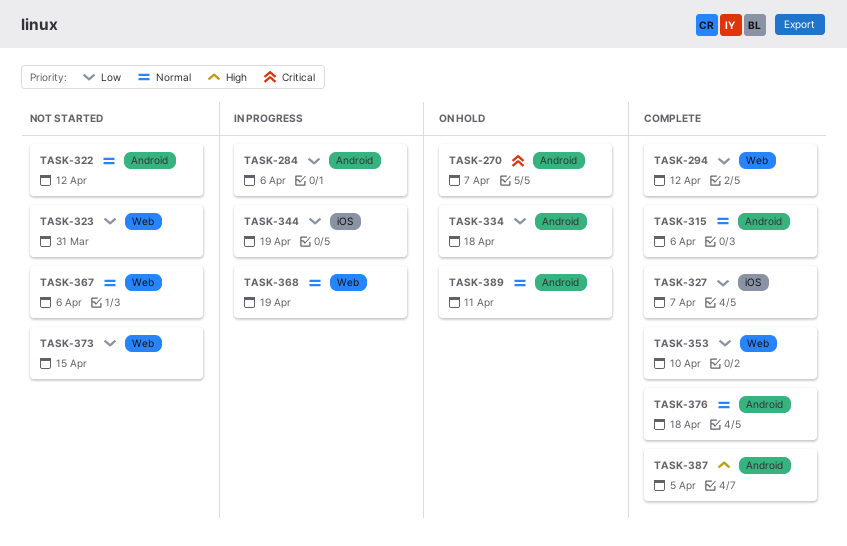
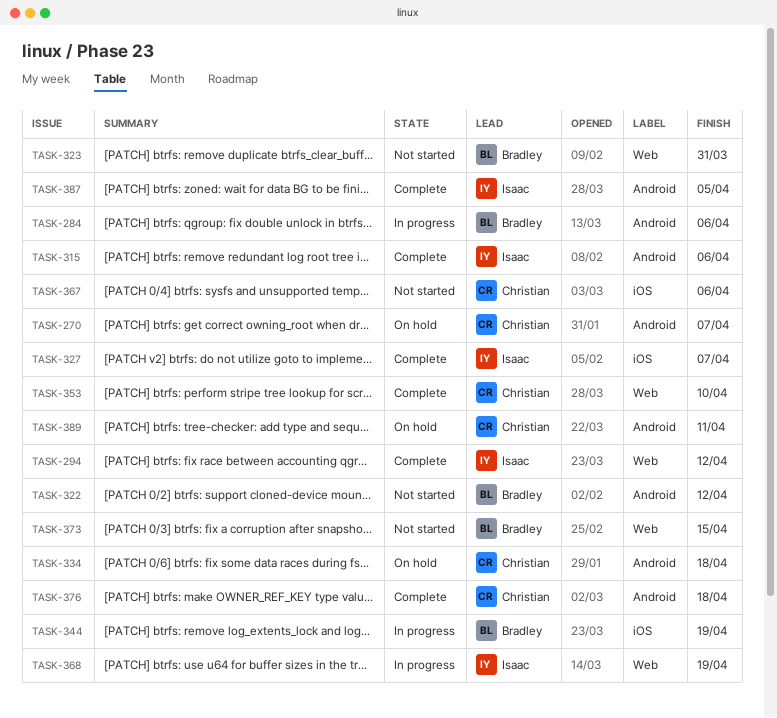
TASK-367, label: Web -> iOS

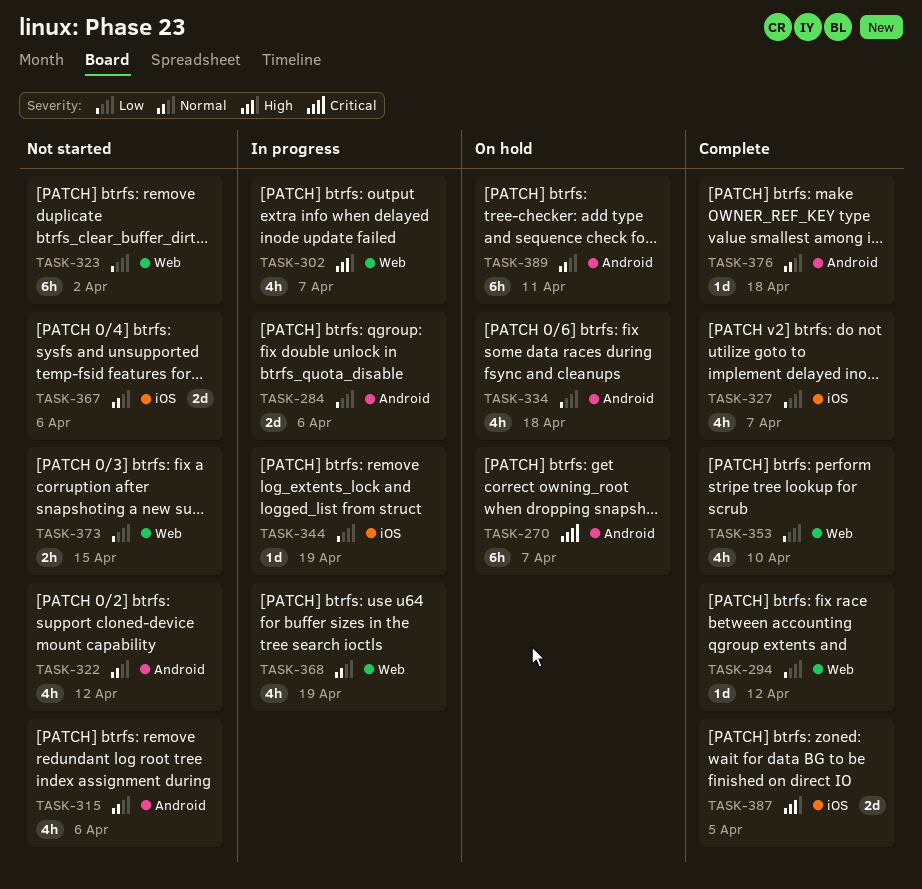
TASK-302: none -> present
TASK-315, status: Complete -> Not started
TASK-323, due: Mar 31 -> Apr 2
TASK-387, label: Android -> iOS

